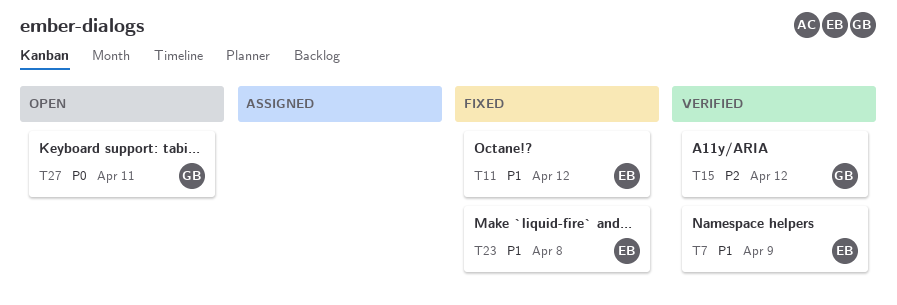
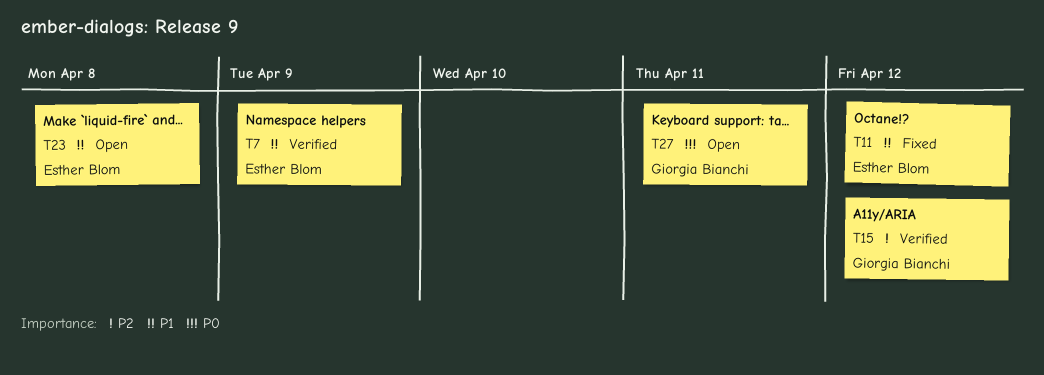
T23, status: Fixed -> Open

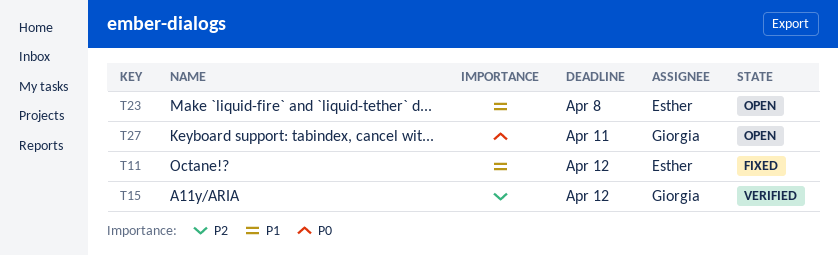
T7: present -> none

